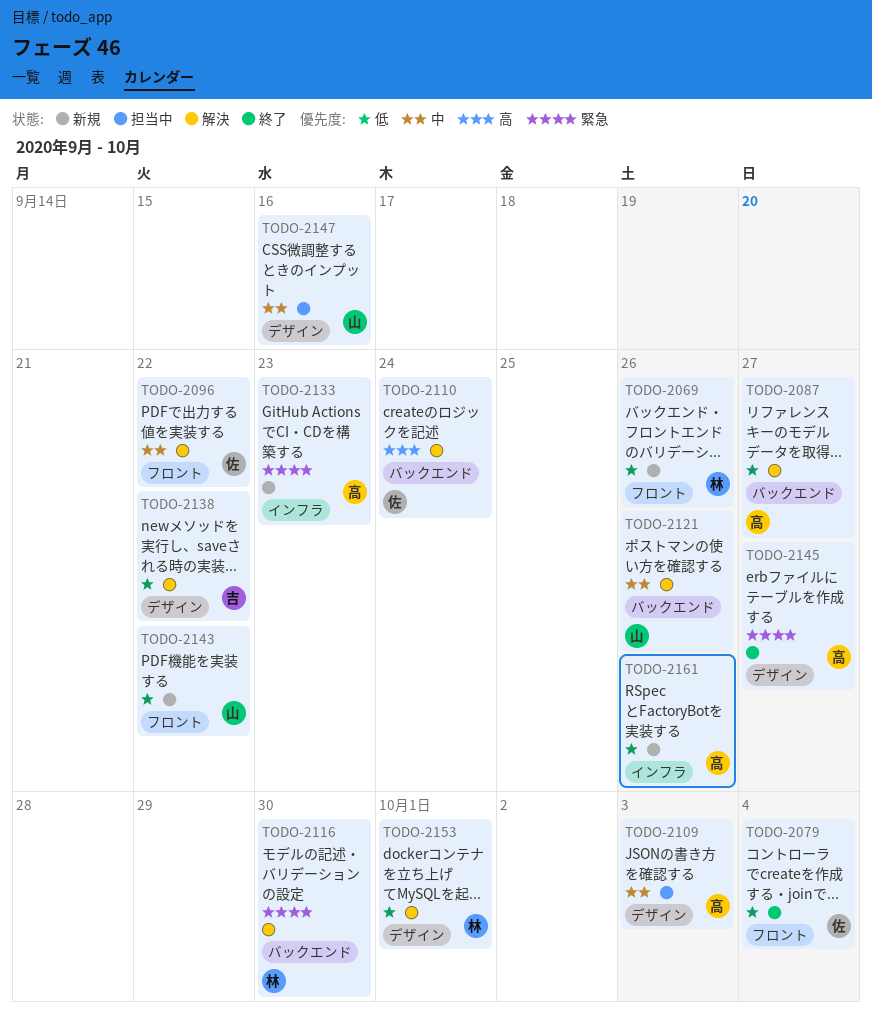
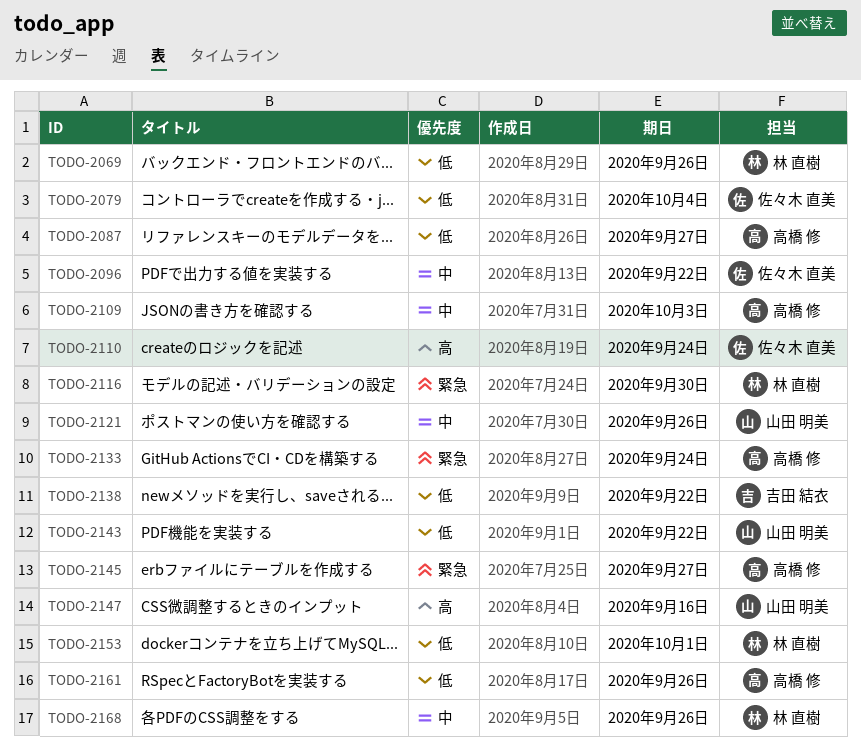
TODO-2133, due: Sep 23 -> Sep 24
TODO-2147, priority: 中 -> 高
TODO-2168: none -> present

